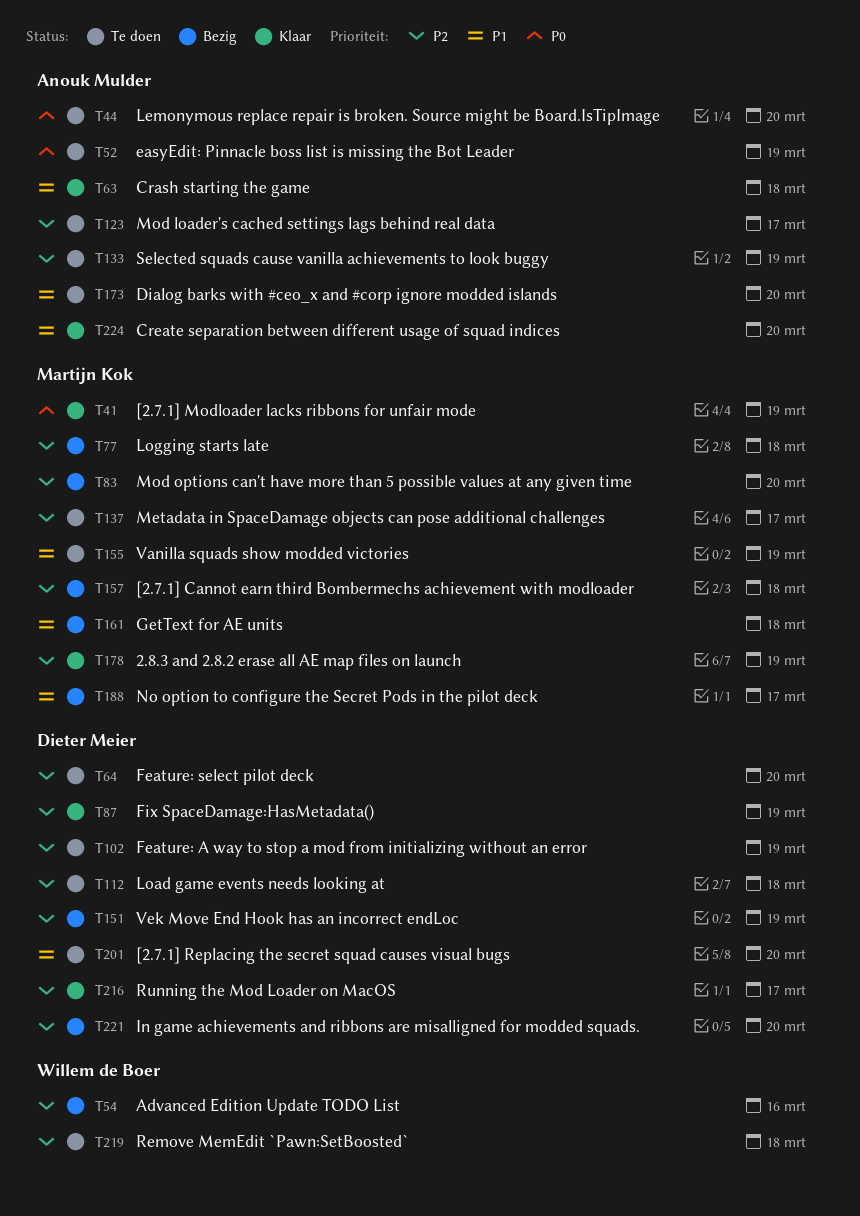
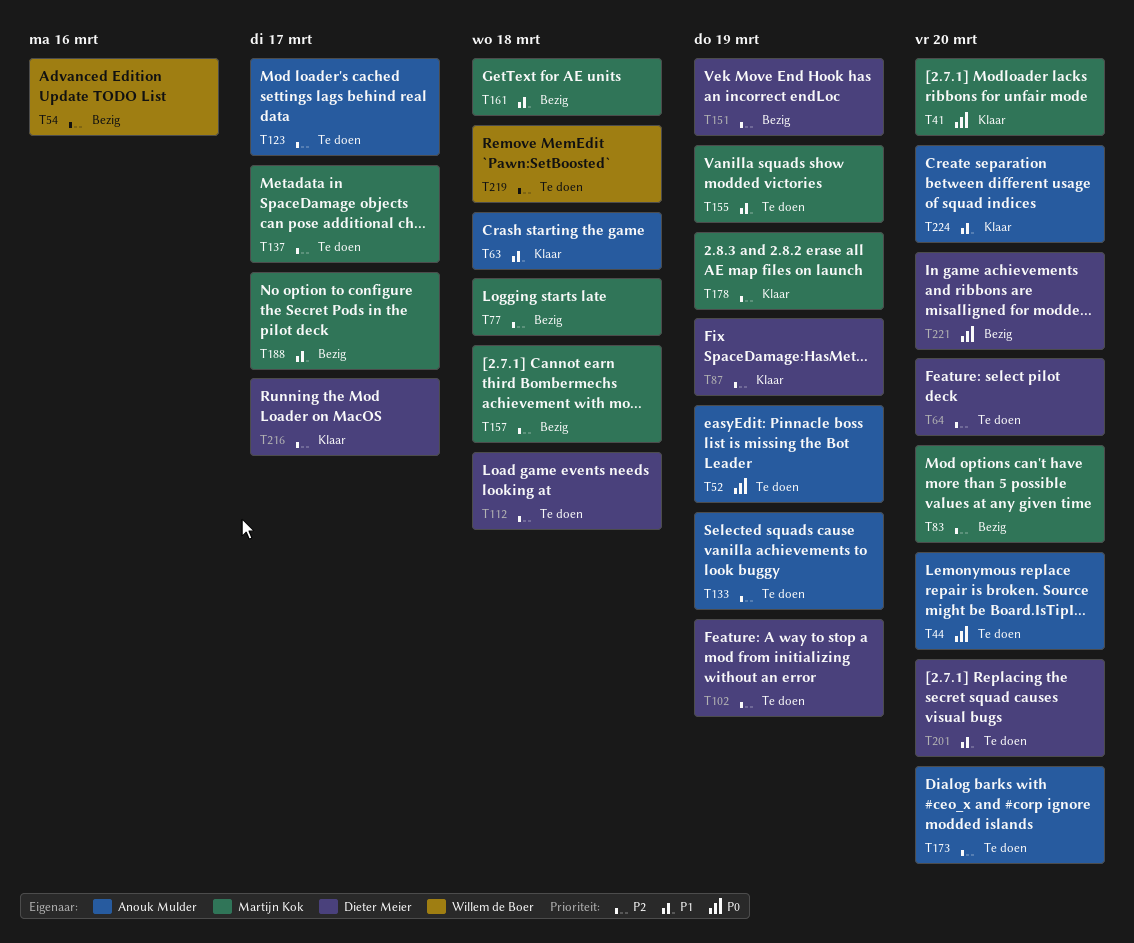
T41, due: Mar 19 -> Mar 20
T173, priority: P1 -> P2
T221, priority: P2 -> P0

